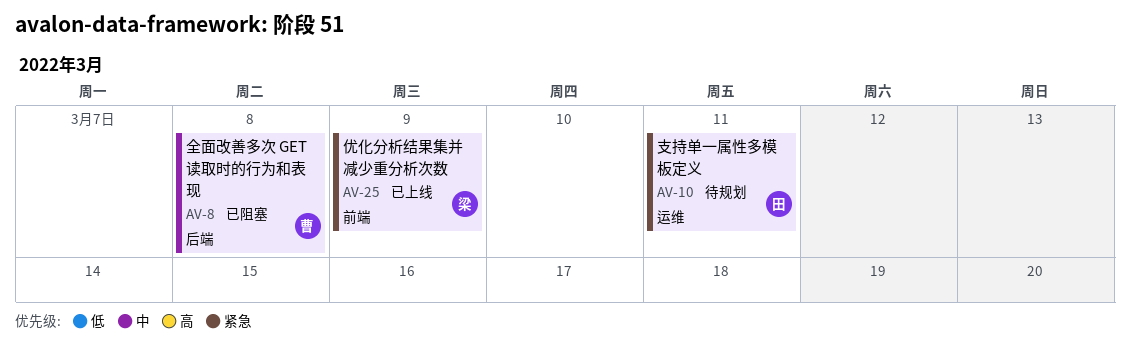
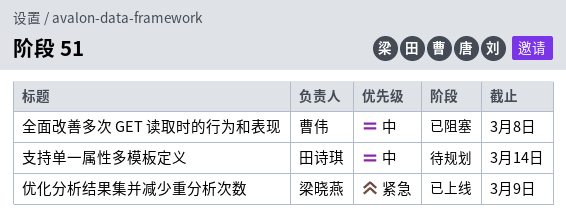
支持单一属性多模板定义, priority: 紧急 -> 中
支持单一属性多模板定义, due: Mar 11 -> Mar 14

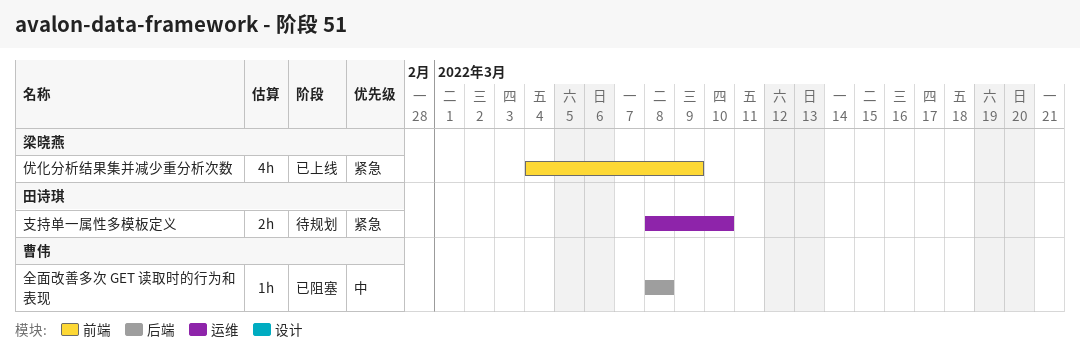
支持单一属性多模板定义, priority: 中 -> 紧急
支持单一属性多模板定义, due: Mar 14 -> Mar 10

